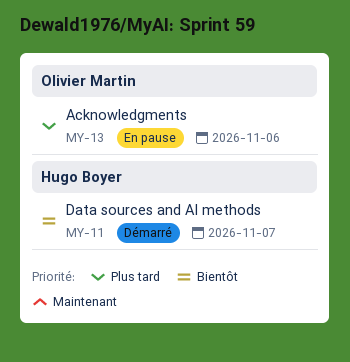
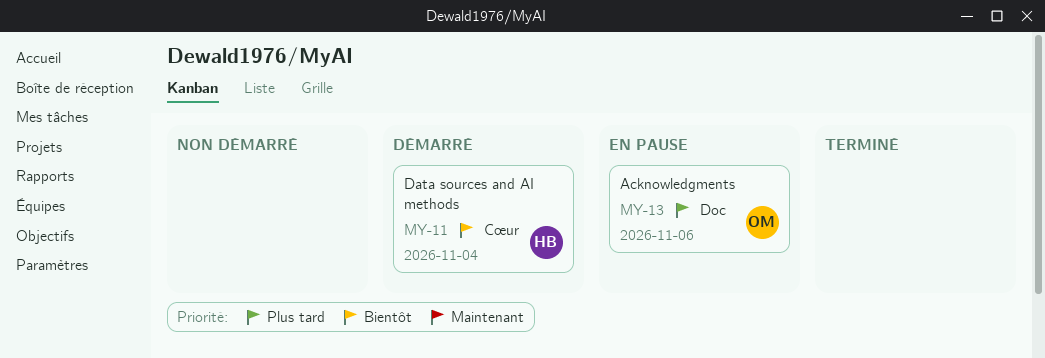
MY-11, due: Nov 7 -> Nov 4

